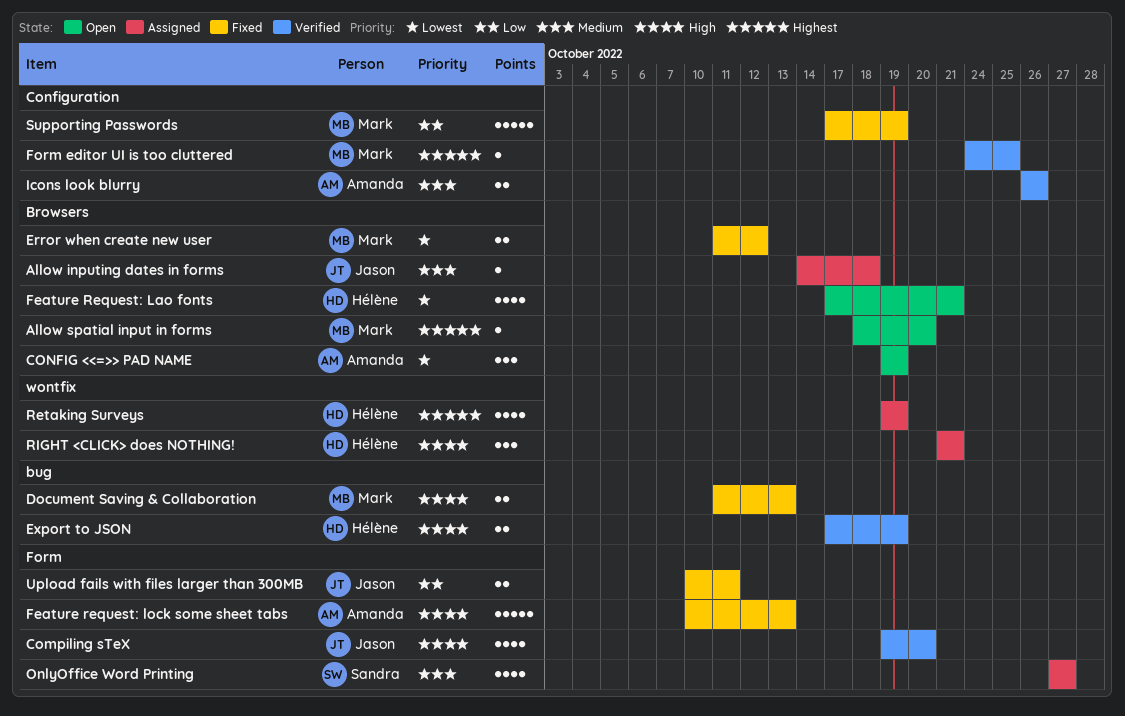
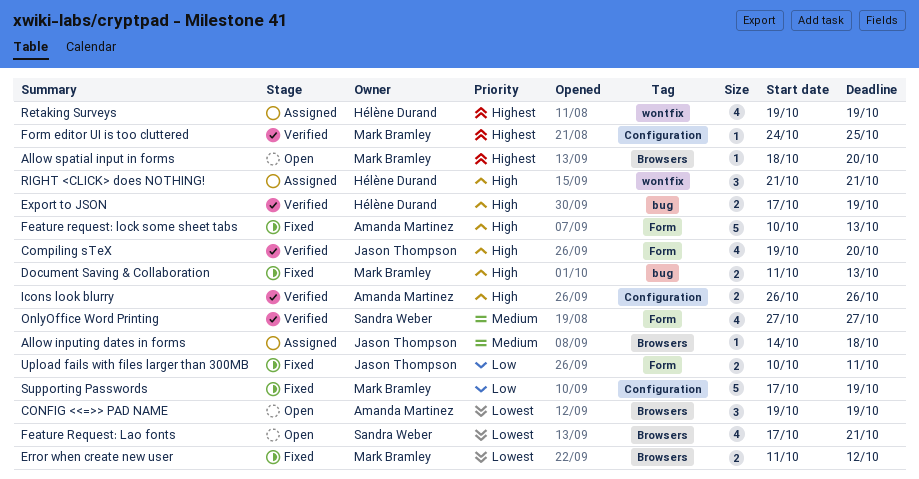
Feature Request: Lao fonts, owner: Hélène Durand -> Sandra Weber
Icons look blurry, priority: Medium -> High
OnlyOffice Word Printing, status: Assigned -> Verified

